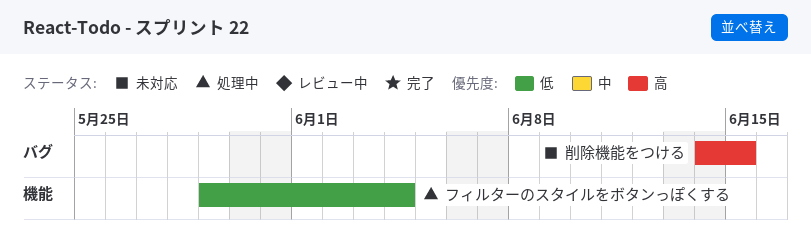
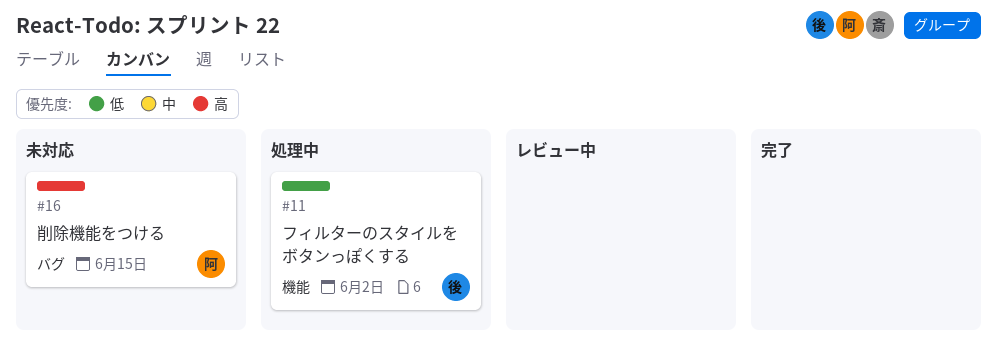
フィルターのスタイルをボタンっぽくする, due: Jun 4 -> Jun 2

